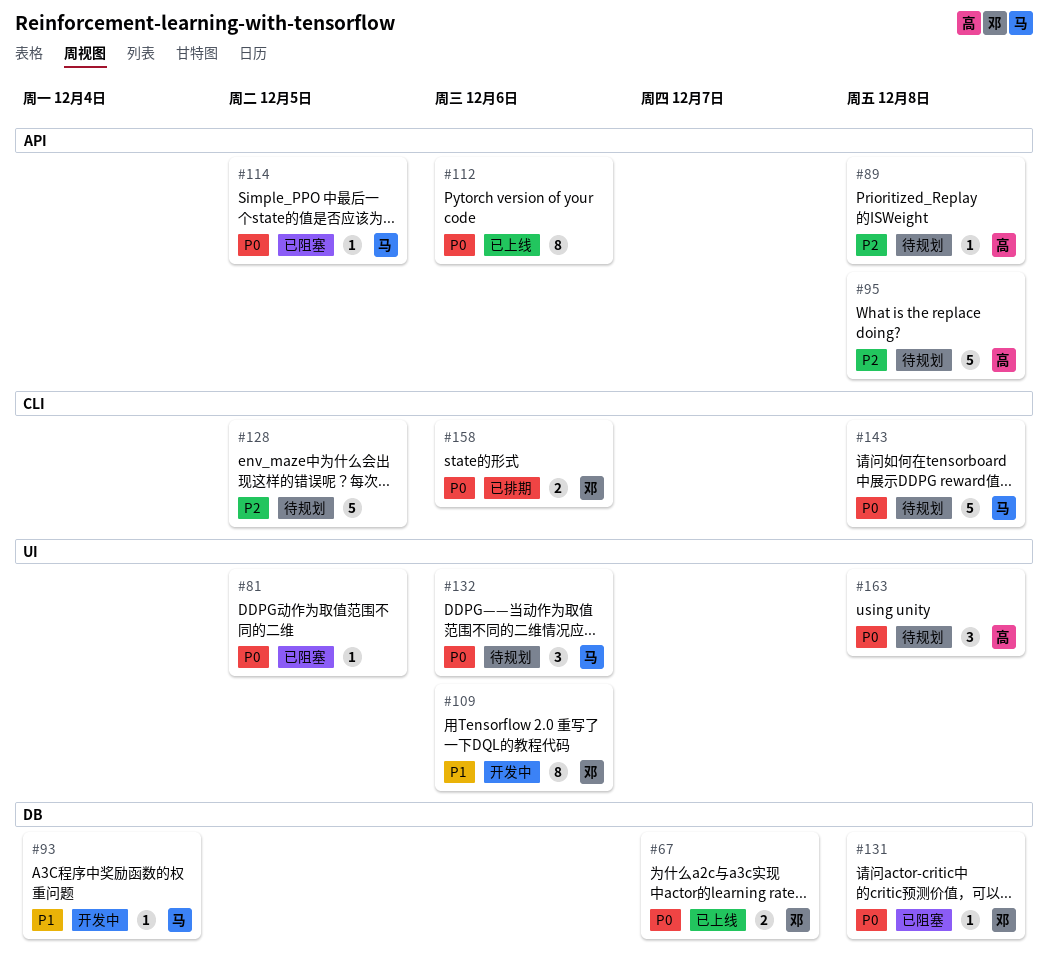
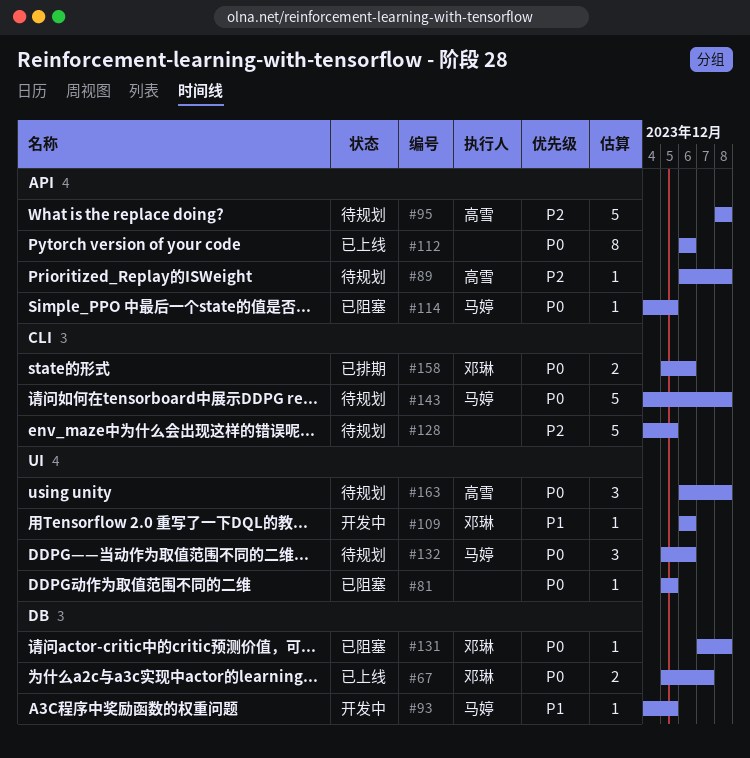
#93, due: Dec 4 -> Dec 5
#109, estimate: 8 -> 1

